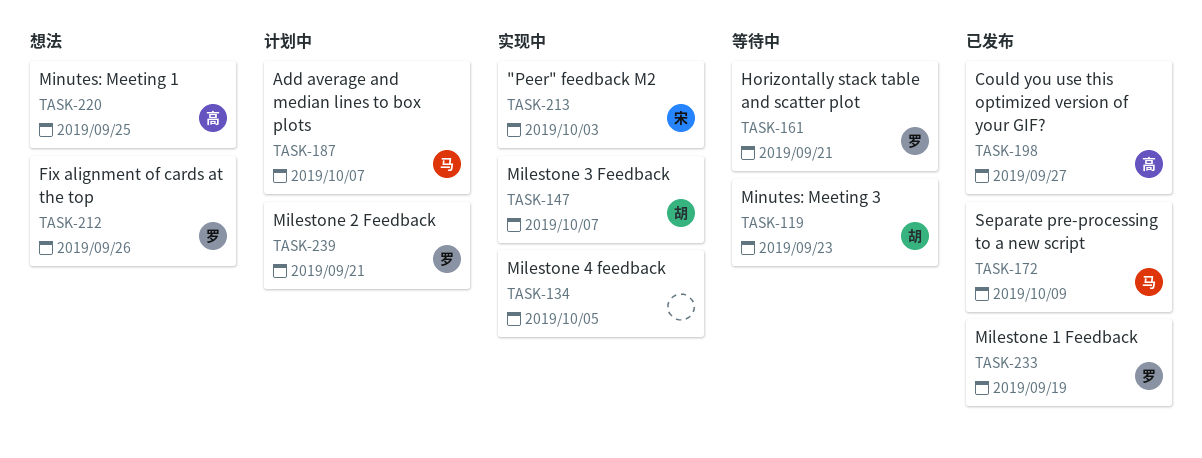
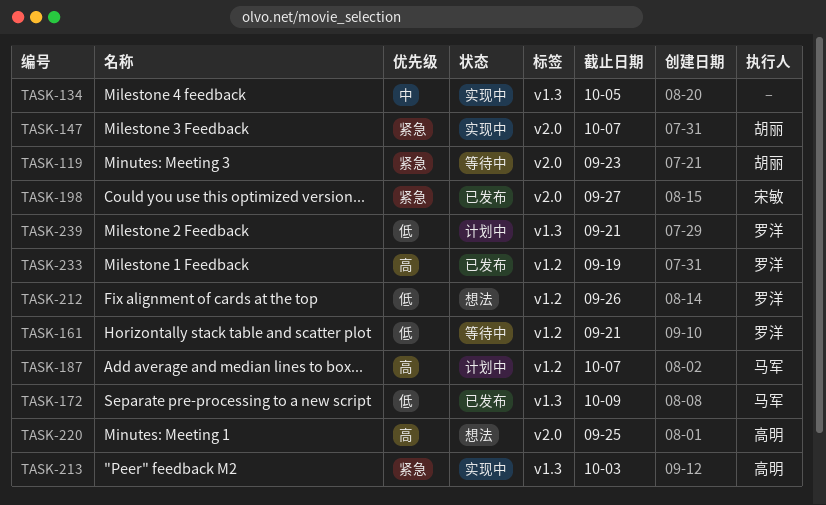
TASK-198, owner: 高明 -> 宋敏
TASK-213, owner: 宋敏 -> 高明

